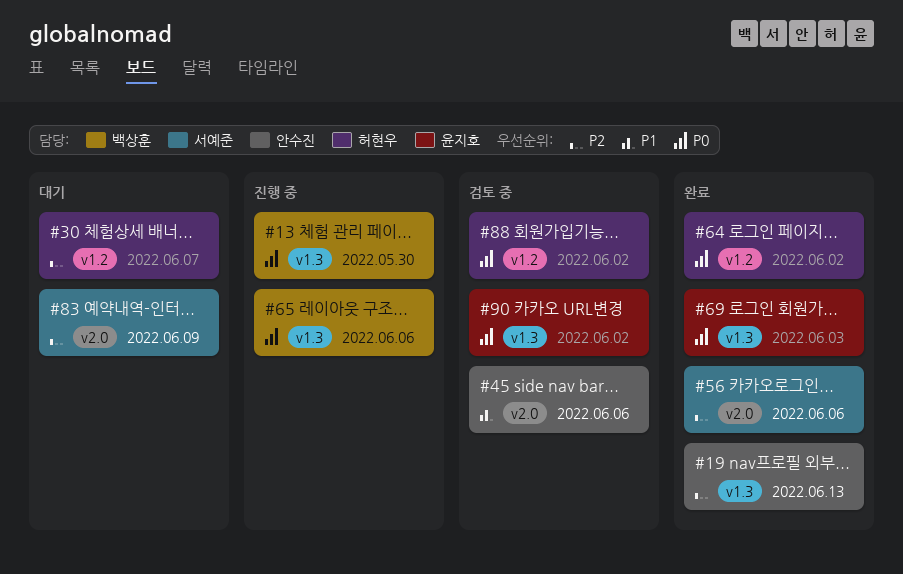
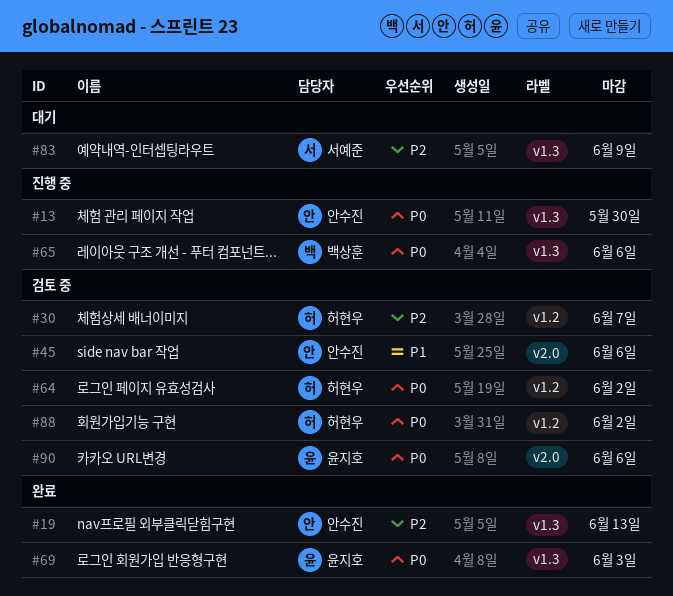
#13, owner: 백상훈 -> 안수진
#30, status: 대기 -> 검토 중
#56: present -> none
#64, status: 완료 -> 검토 중
#83, label: v2.0 -> v1.3
#90, label: v1.3 -> v2.0
#90, due: Jun 2 -> Jun 6

